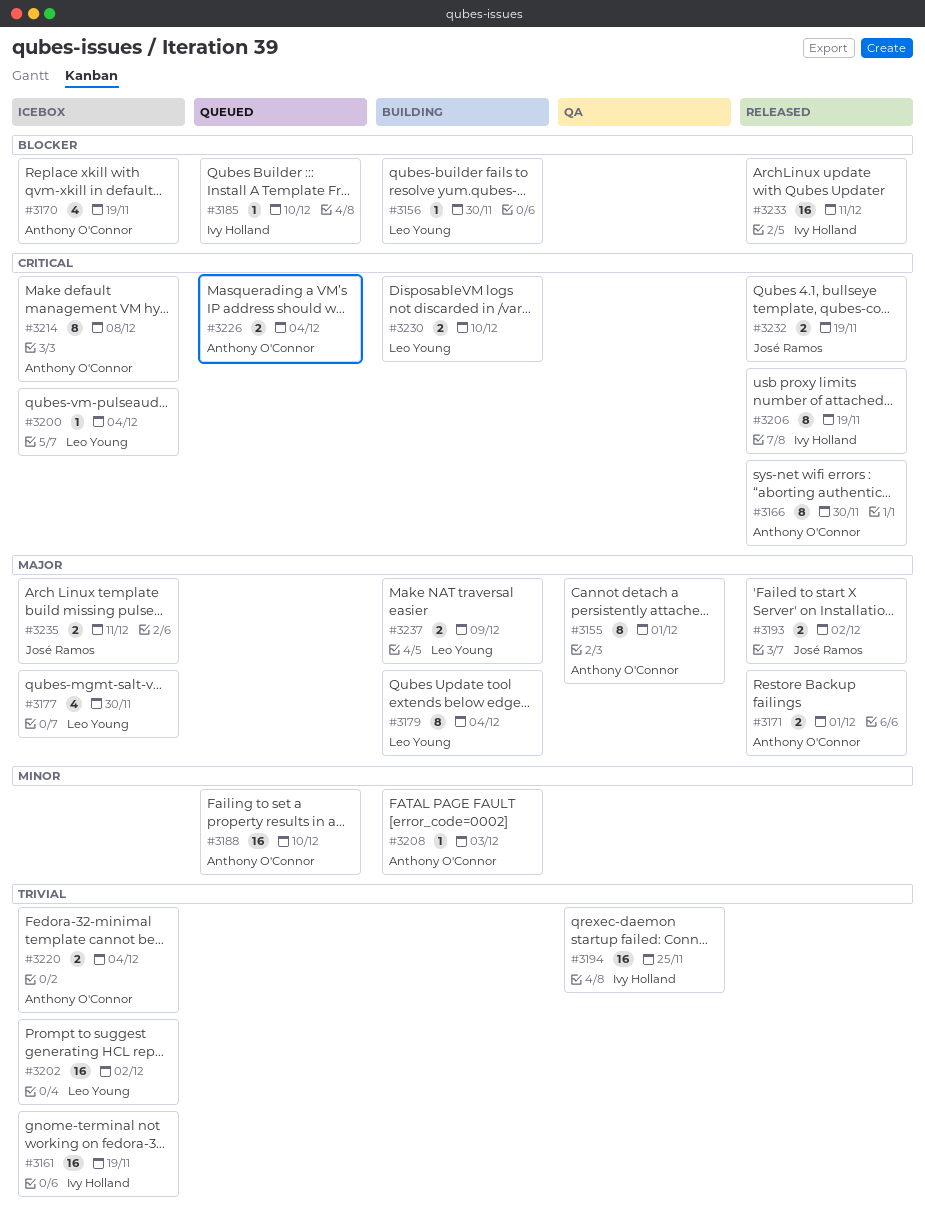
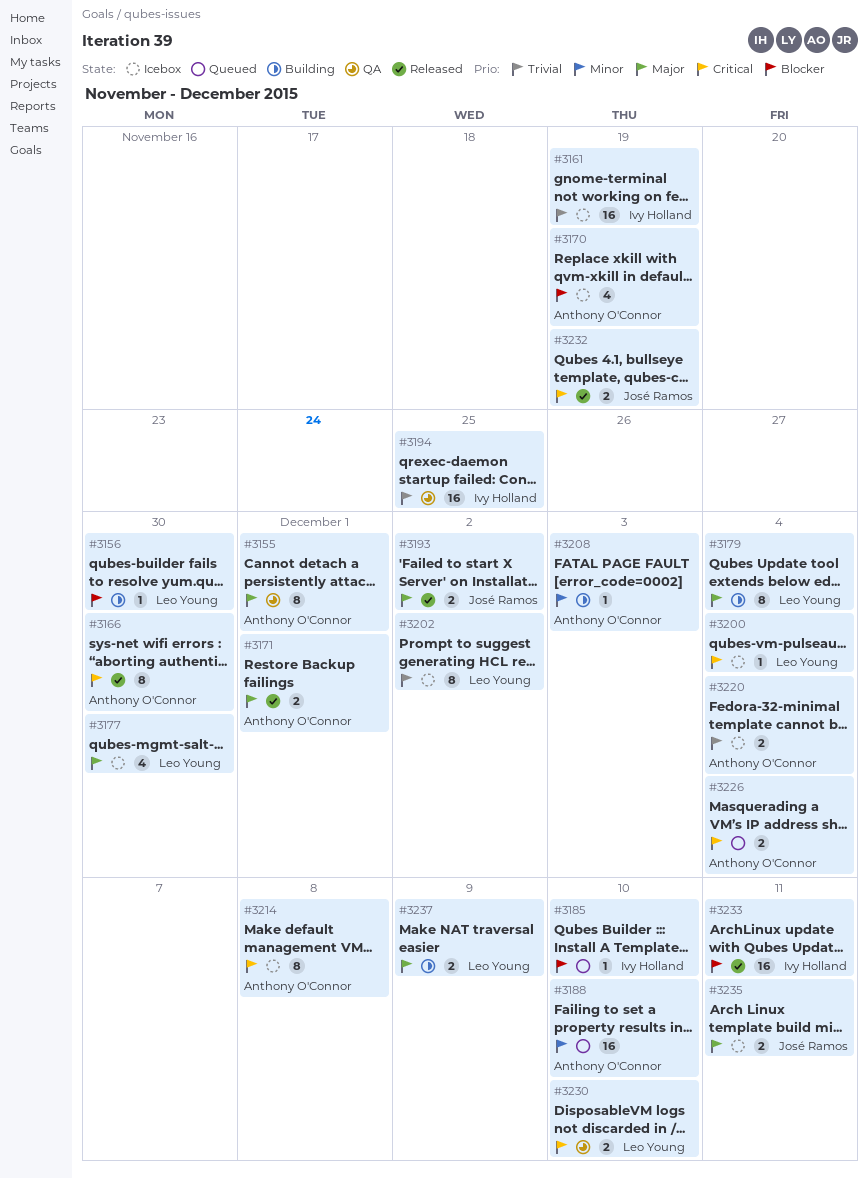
#3202, estimate: 16 -> 8
#3206: present -> none
#3230, status: Building -> QA

